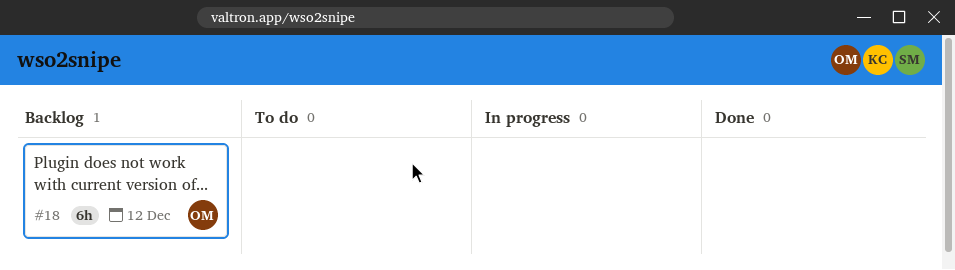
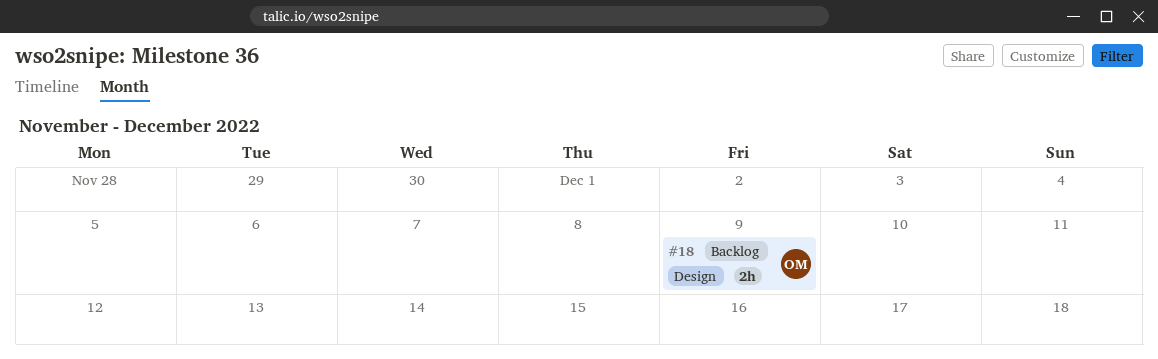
#18, estimate: 6h -> 2h
#18, due: Dec 12 -> Dec 9

